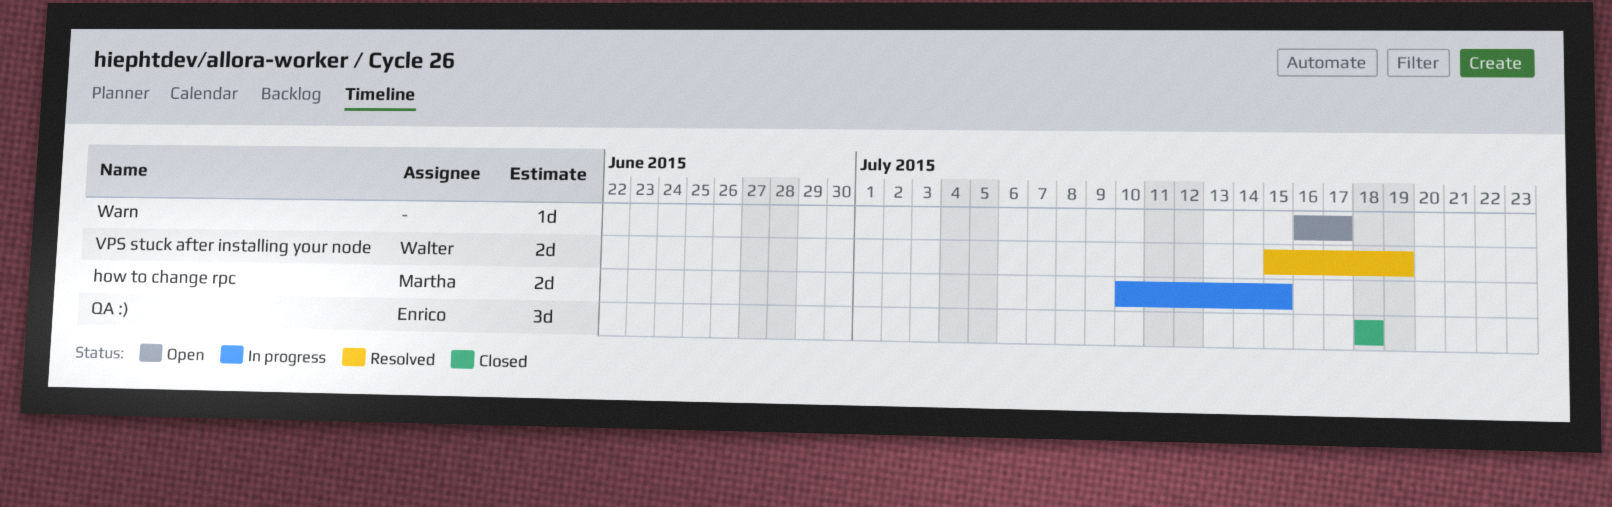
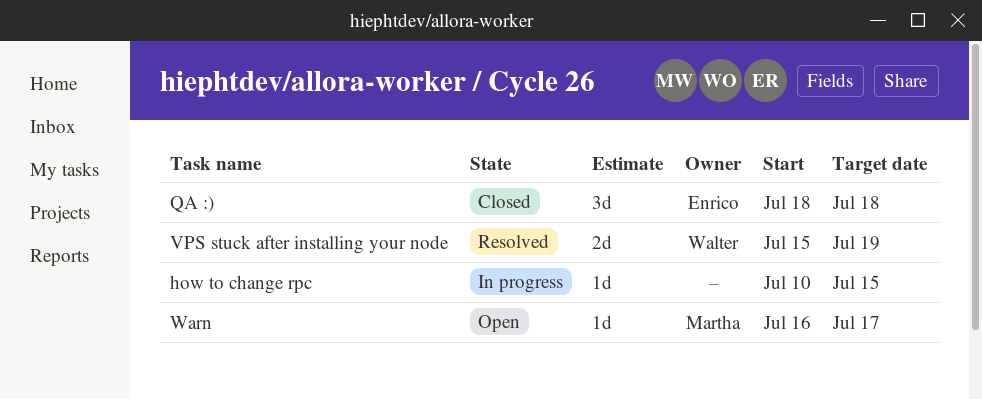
how to change rpc, owner: Martha -> none
how to change rpc, estimate: 2d -> 1d
Warn, owner: none -> Martha

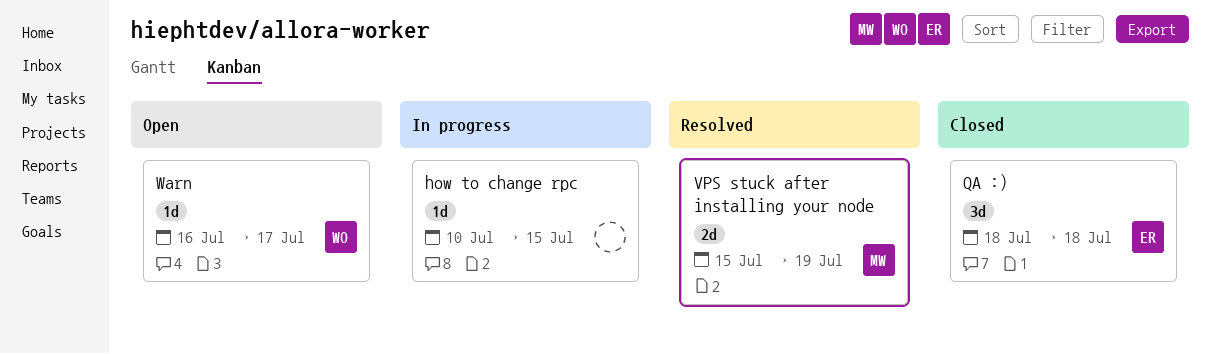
VPS stuck after installing your node, owner: Walter -> Martha
Warn, owner: Martha -> Walter

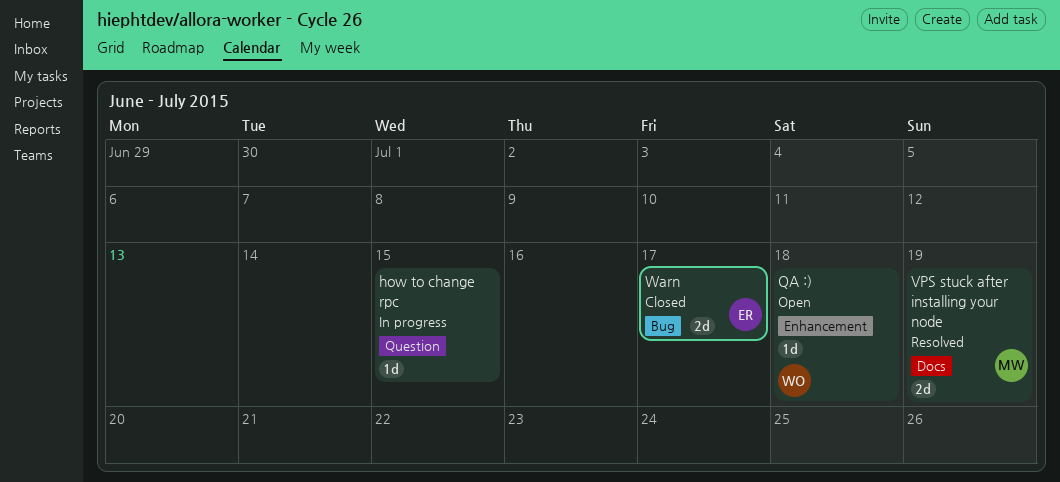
QA :), status: Closed -> Open
QA :), owner: ER -> WO
QA :), estimate: 3d -> 1d
Warn, status: Open -> Closed
Warn, owner: WO -> ER
Warn, estimate: 1d -> 2d

